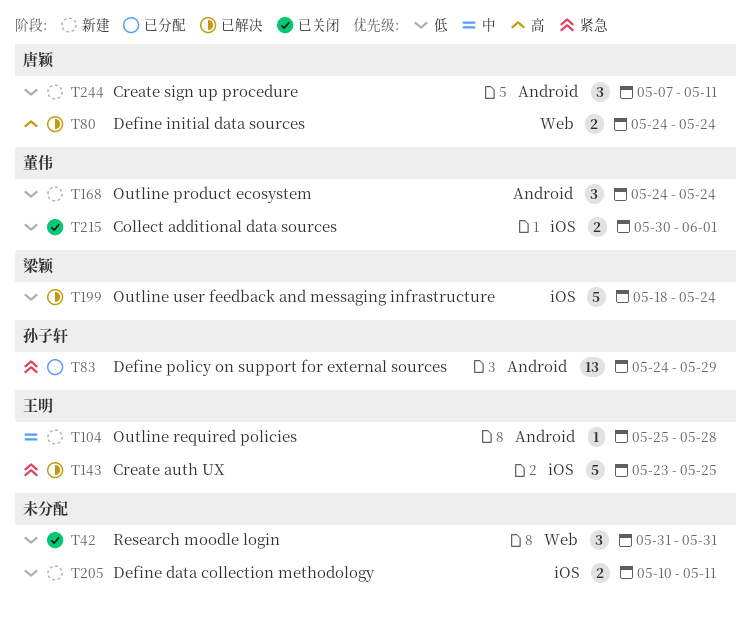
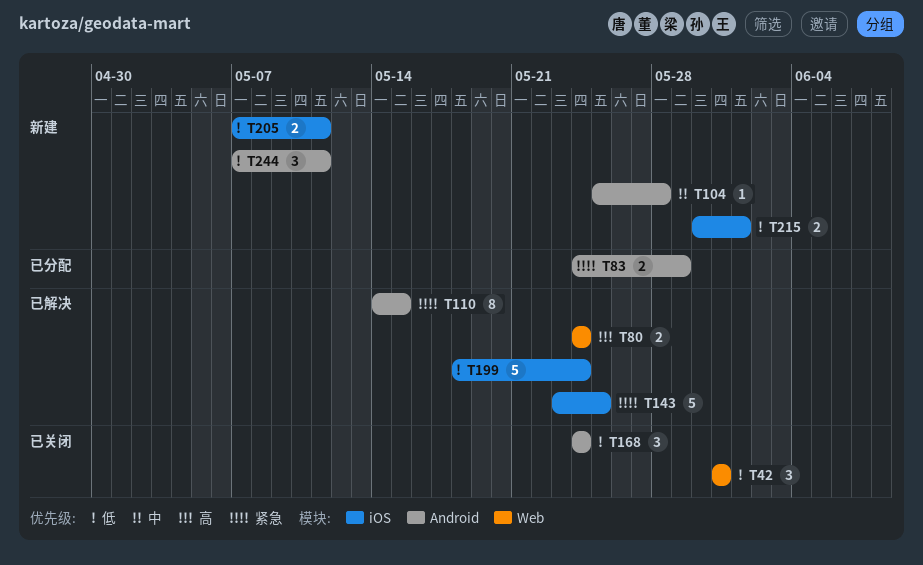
T83, estimate: 13 -> 2
T110: none -> present
T168, status: 新建 -> 已关闭
T205, start: May 10 -> May 7
T215, status: 已关闭 -> 新建

